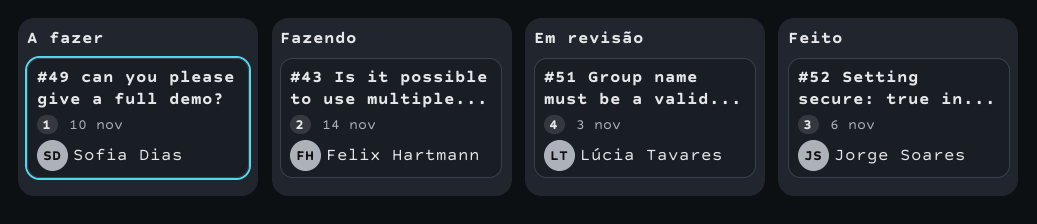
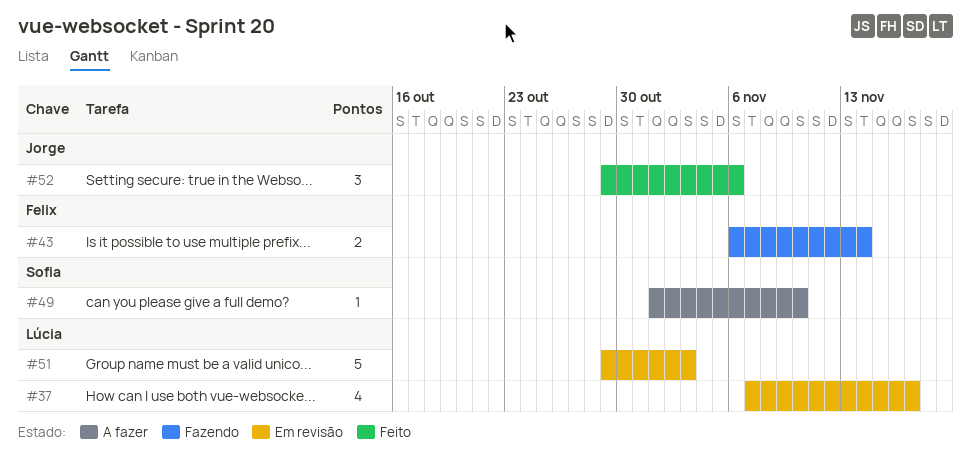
#37: none -> present
#51, estimate: 4 -> 5

